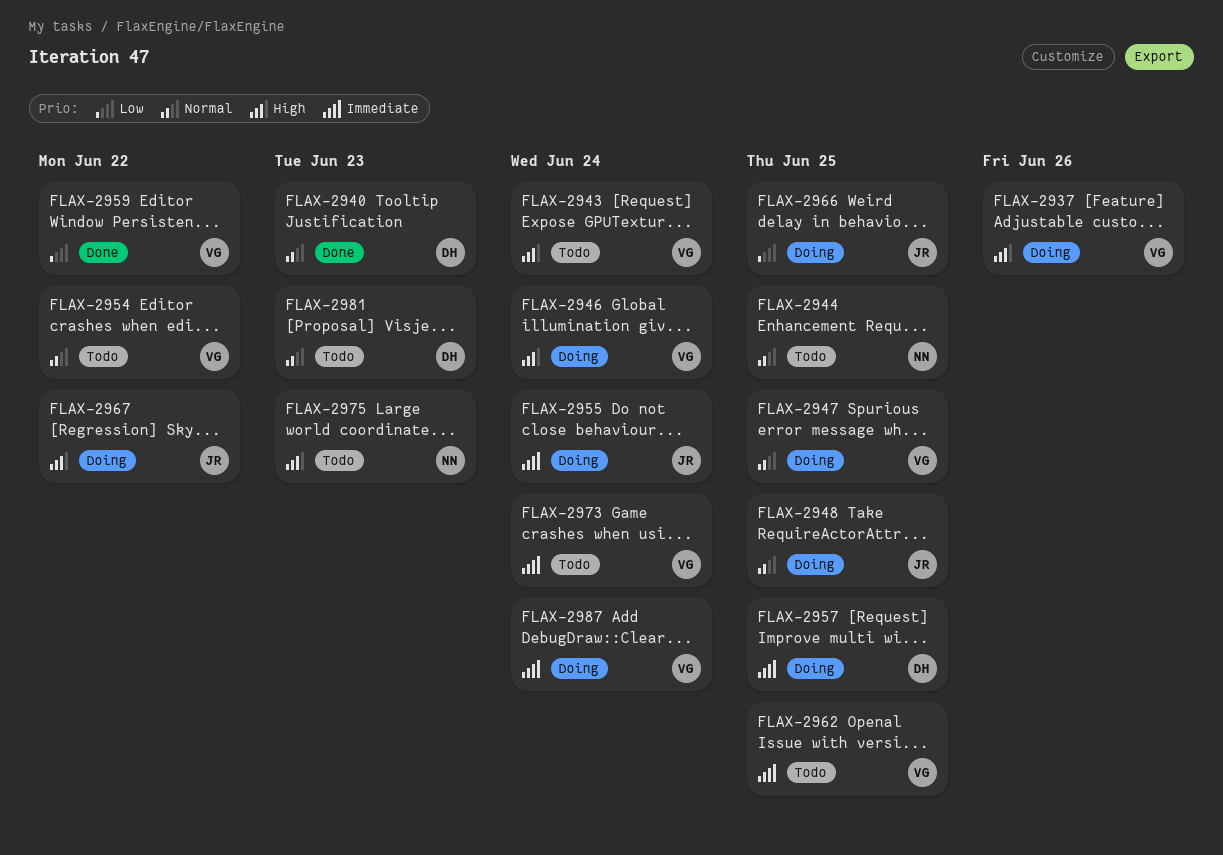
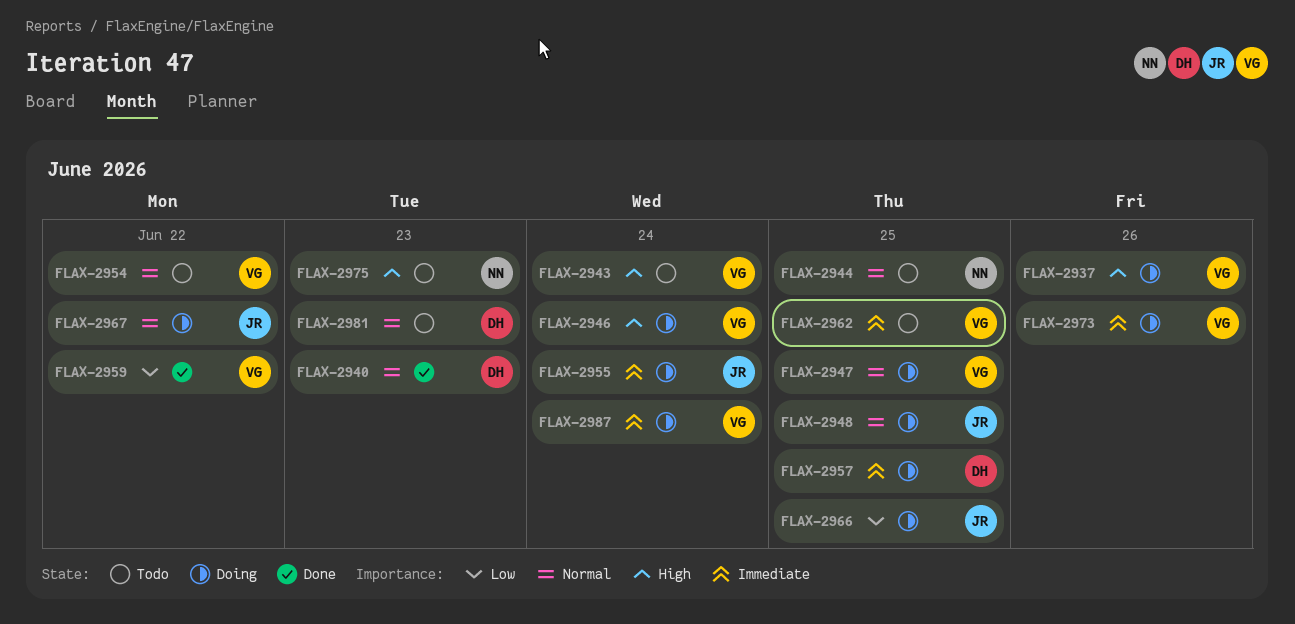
FLAX-2967, priority: High -> Normal
FLAX-2973, status: Todo -> Doing
FLAX-2973, due: Jun 24 -> Jun 26

